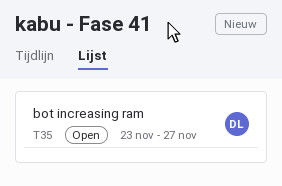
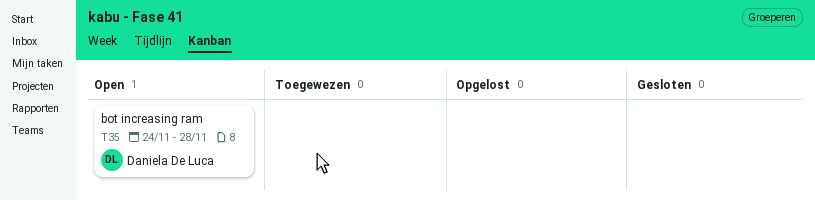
T35, start: Nov 23 -> Nov 24
T35, due: Nov 27 -> Nov 28

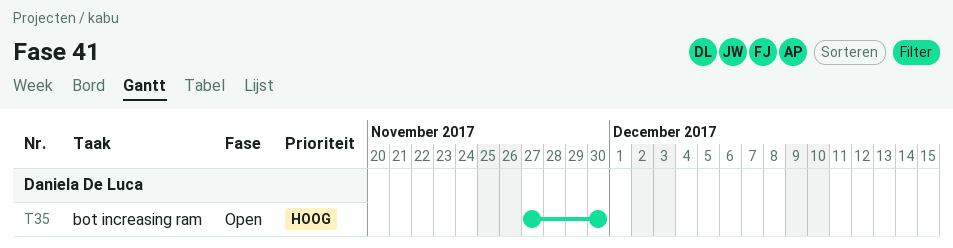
T35, start: Nov 24 -> Nov 27
T35, due: Nov 28 -> Nov 30

